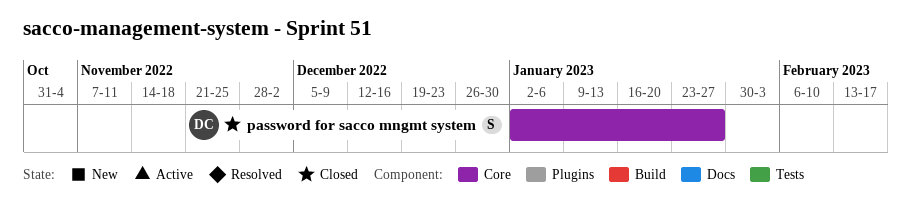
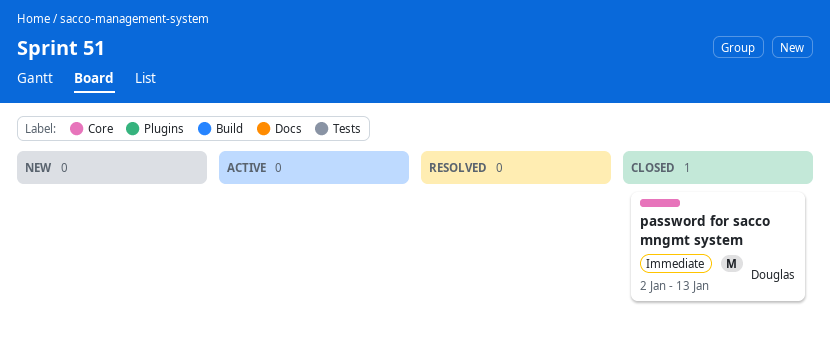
password for sacco mngmt system, estimate: S -> M
password for sacco mngmt system, due: Jan 27 -> Jan 13

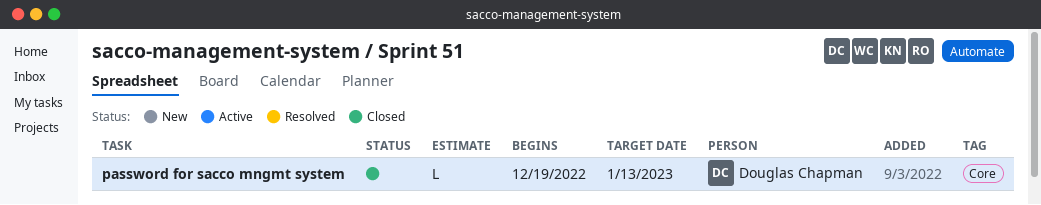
password for sacco mngmt system, estimate: M -> L
password for sacco mngmt system, start: Jan 2 -> Dec 19

